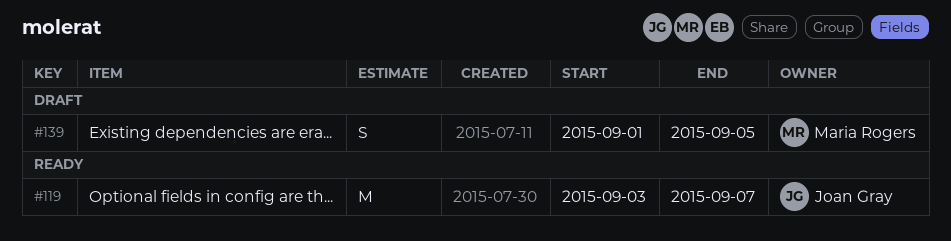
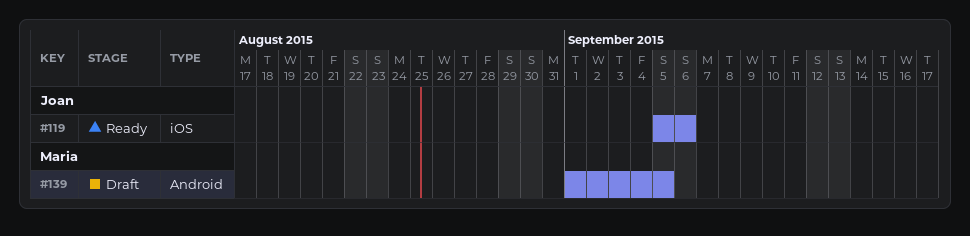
#119, start: Sep 3 -> Sep 5
#119, due: Sep 7 -> Sep 6

